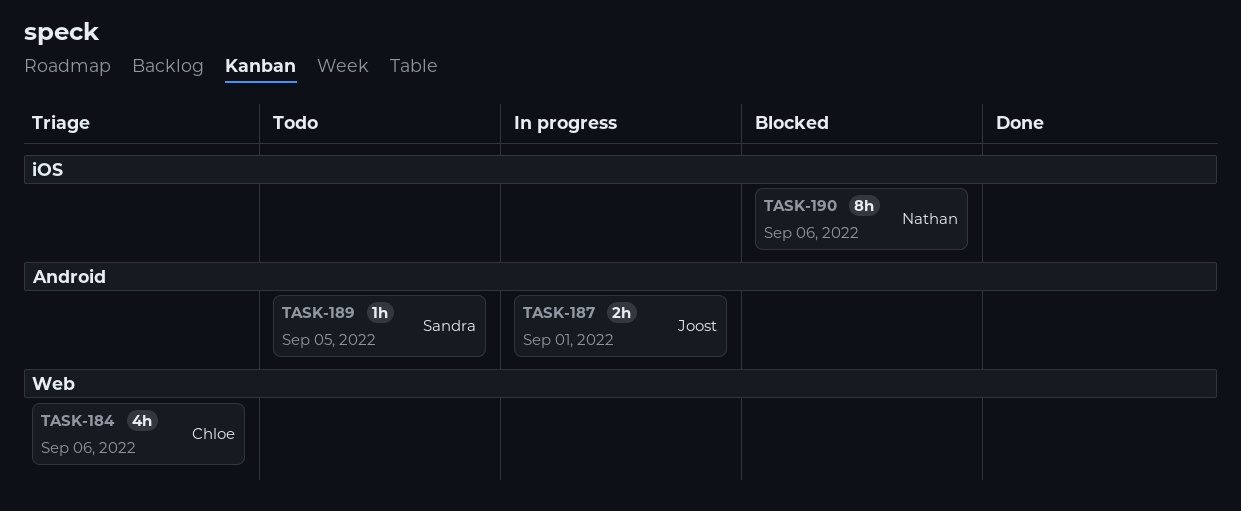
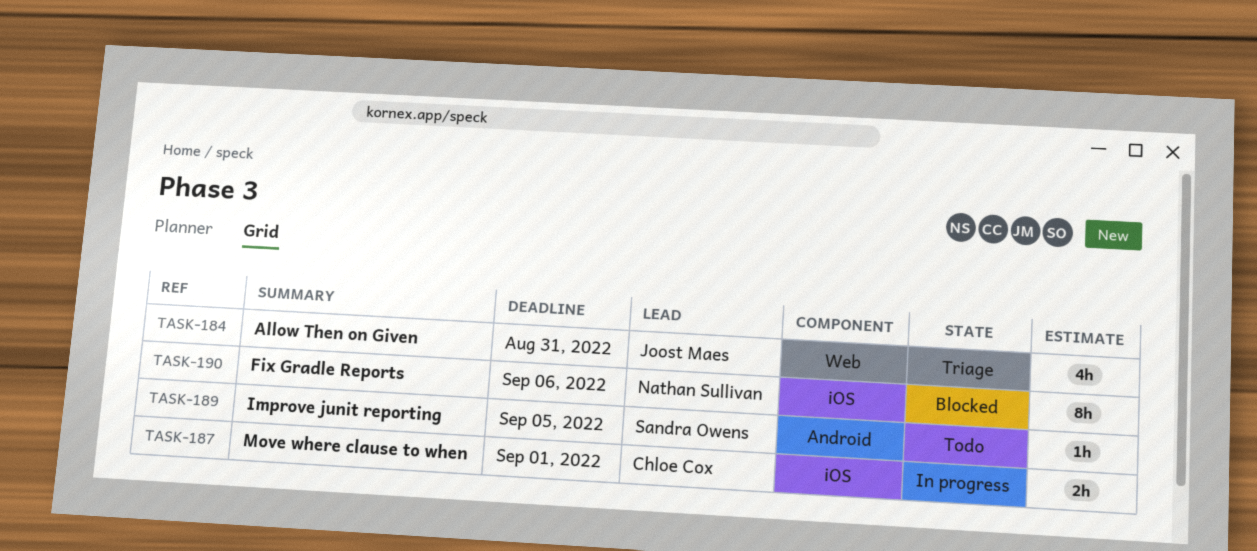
TASK-184, owner: Chloe Cox -> Joost Maes
TASK-184, due: Sep 6 -> Aug 31
TASK-187, owner: Joost Maes -> Chloe Cox
TASK-187, label: Android -> iOS

